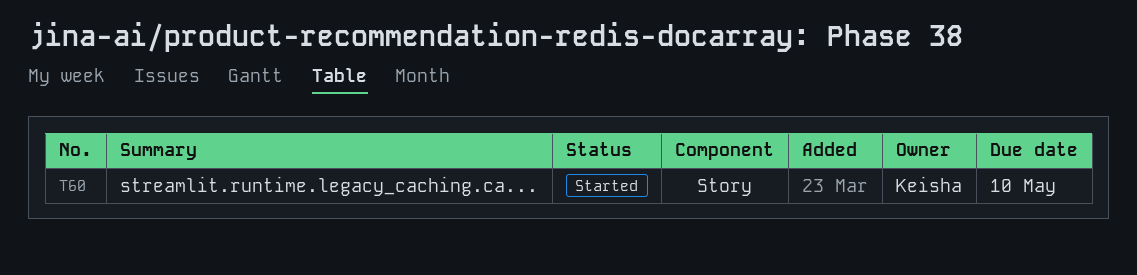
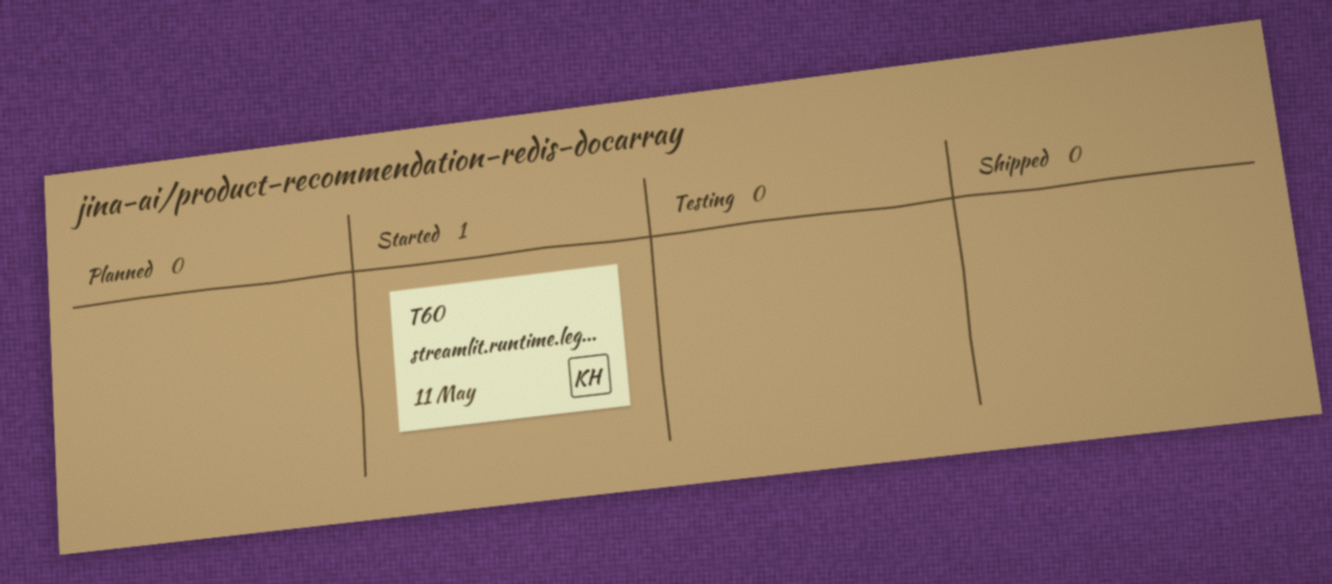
T60, due: May 10 -> May 11

